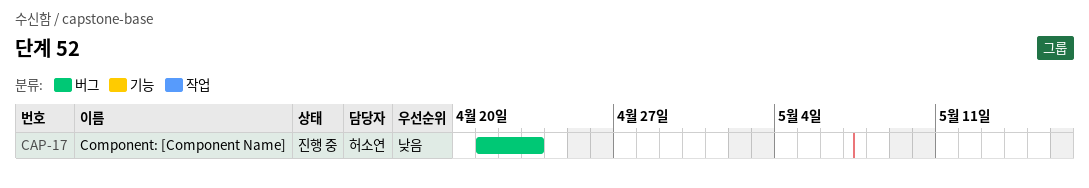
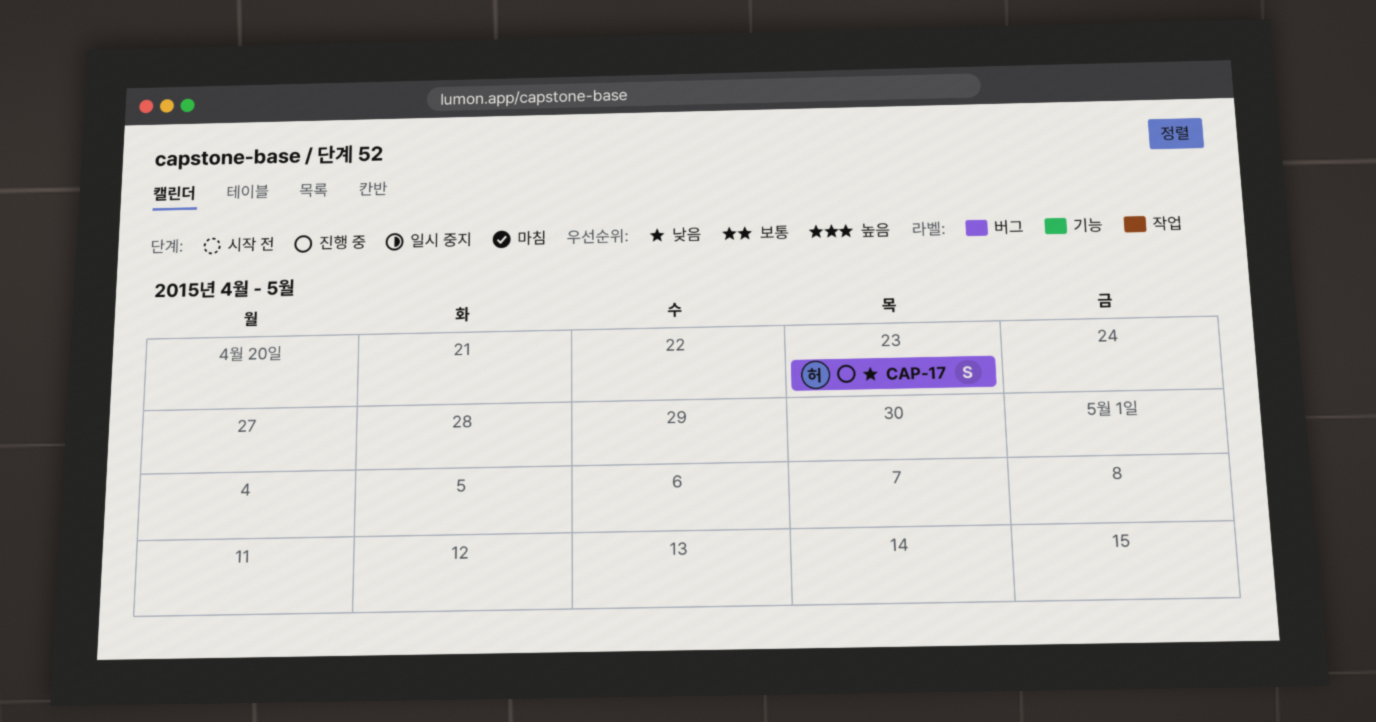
CAP-17, start: Apr 21 -> Apr 23

